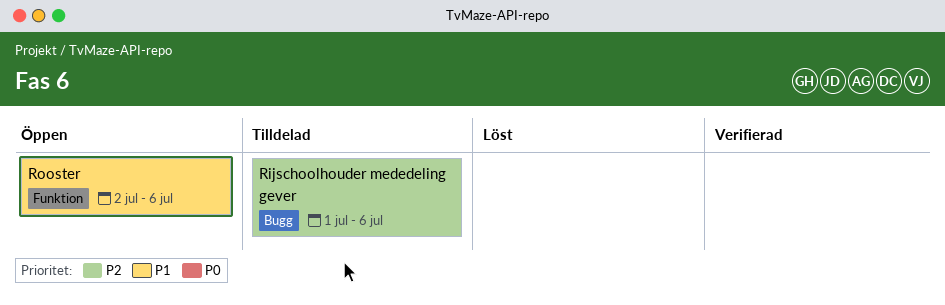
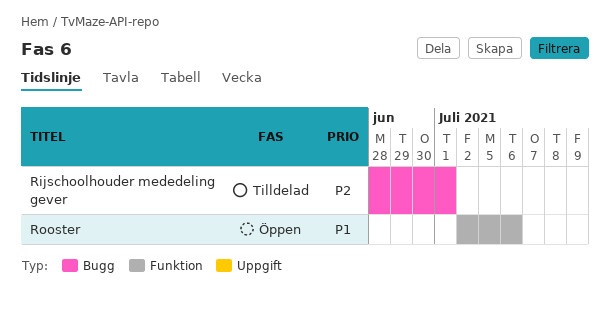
Rijschoolhouder mededeling gever, start: Jul 1 -> Jun 28
Rijschoolhouder mededeling gever, due: Jul 6 -> Jul 1

